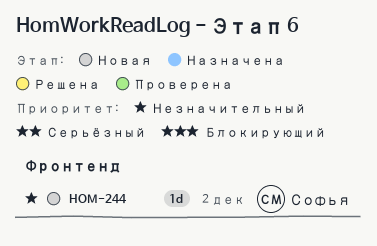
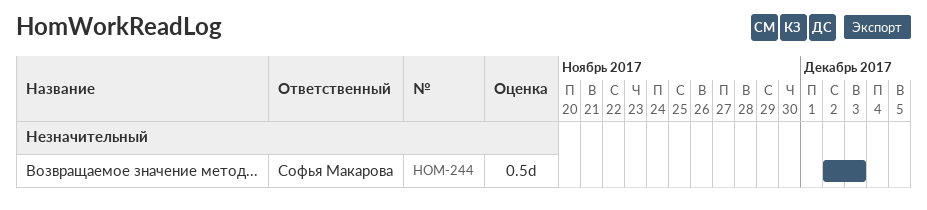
HOM-244, estimate: 1d -> 0.5d
HOM-244, due: Dec 2 -> Dec 3

